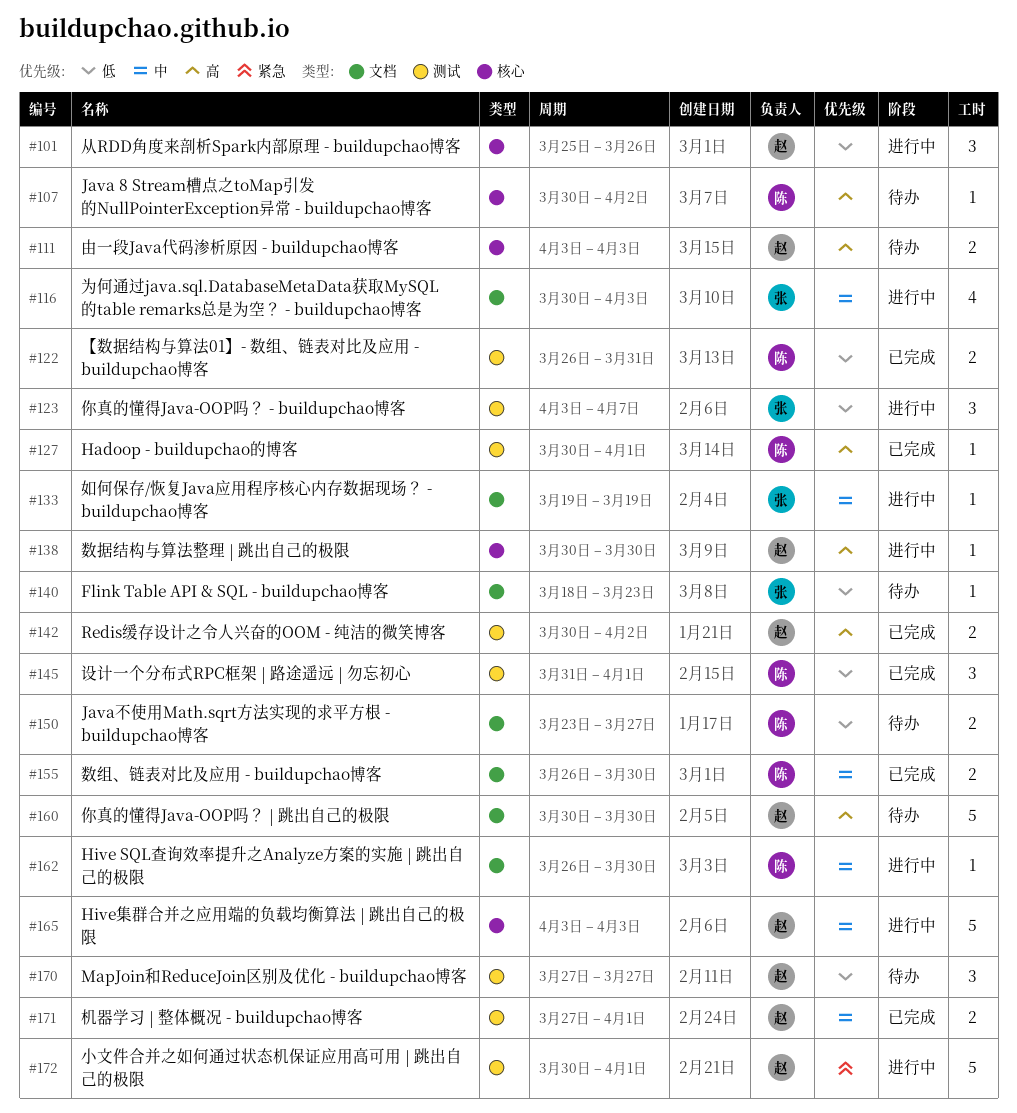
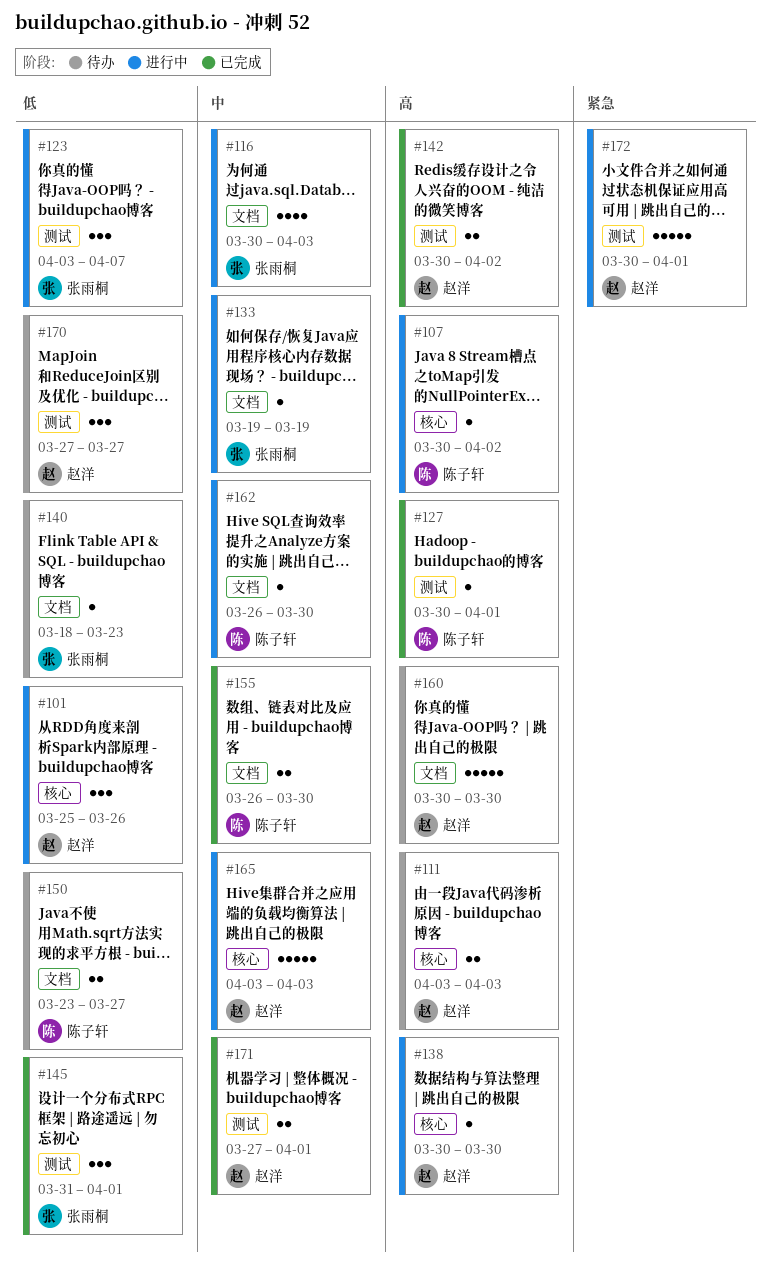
#107, status: 待办 -> 进行中
#122: present -> none
#145, owner: 陈子轩 -> 张雨桐

